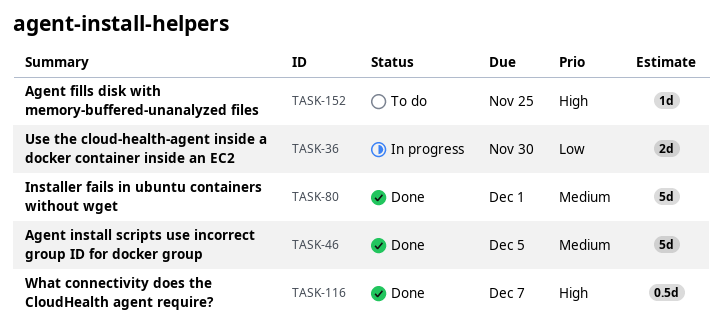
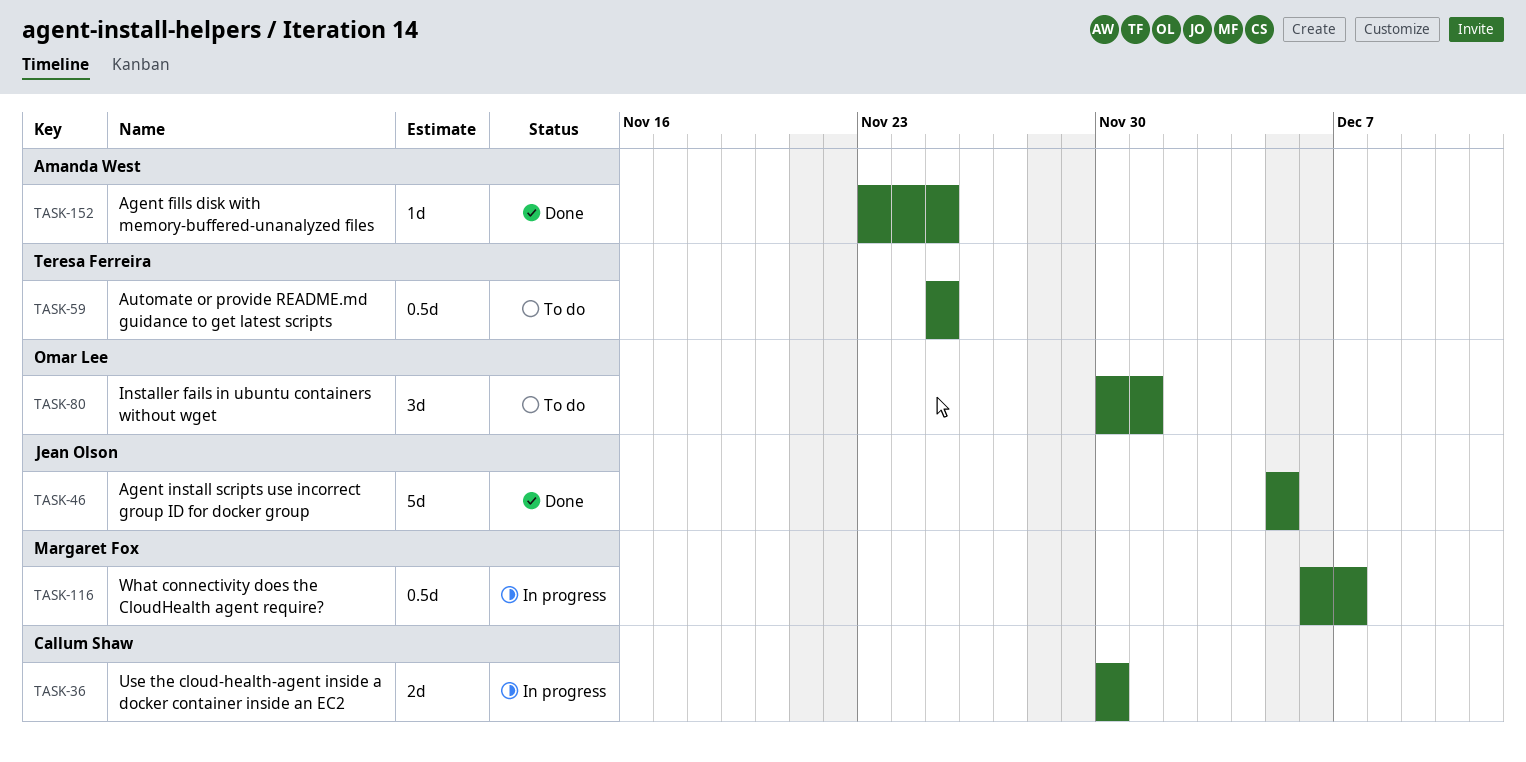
TASK-59: none -> present
TASK-80, status: Done -> To do
TASK-80, estimate: 5d -> 3d
TASK-116, status: Done -> In progress
TASK-152, status: To do -> Done

